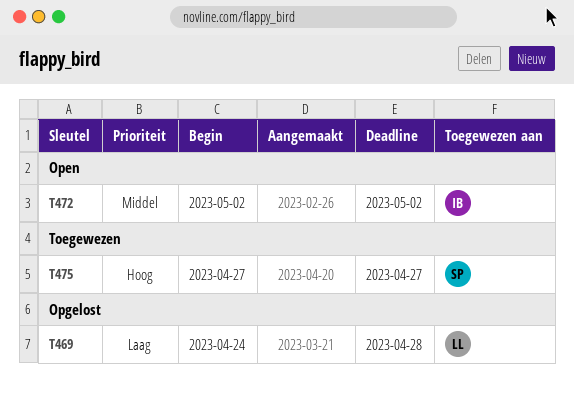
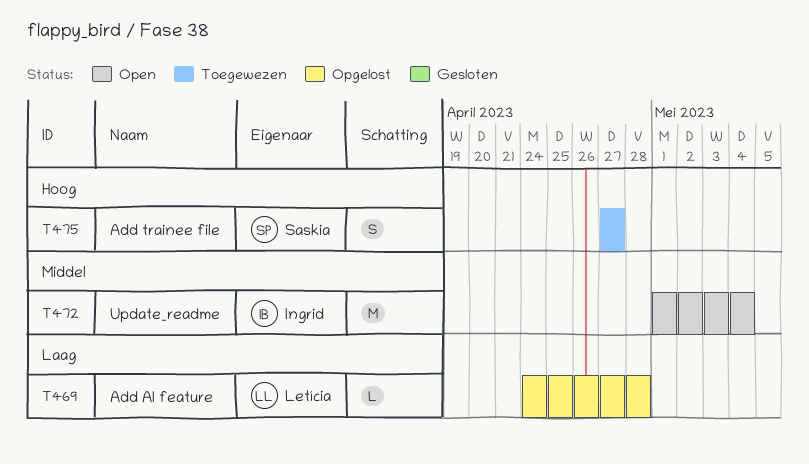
T472, start: May 2 -> May 1
T472, due: May 2 -> May 4

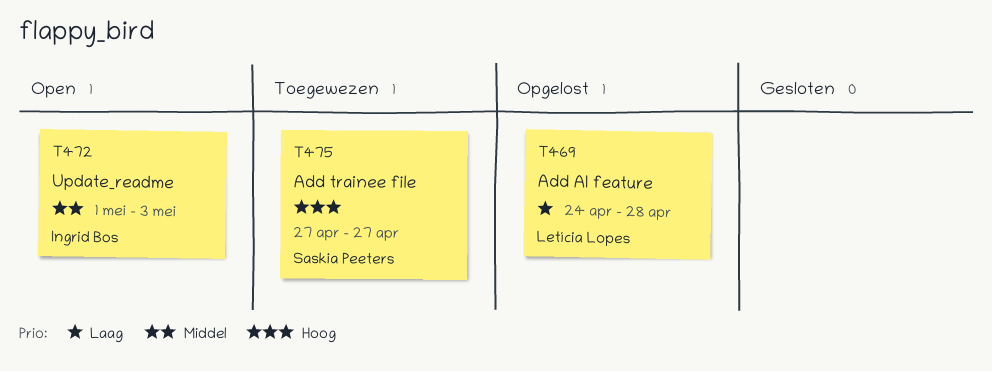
T472, due: May 4 -> May 3

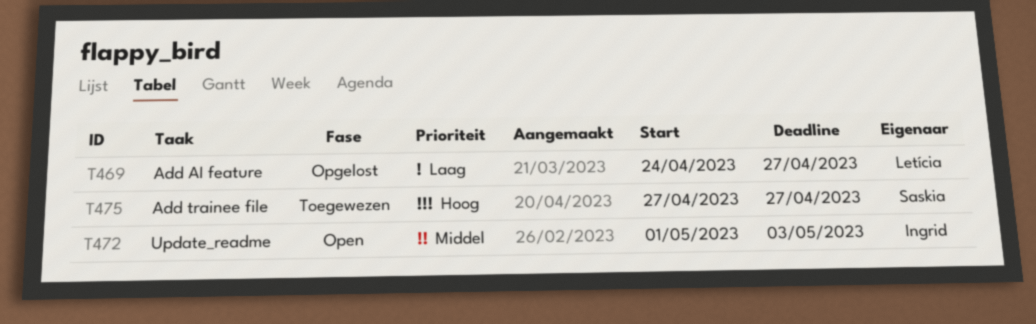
T469, due: Apr 28 -> Apr 27

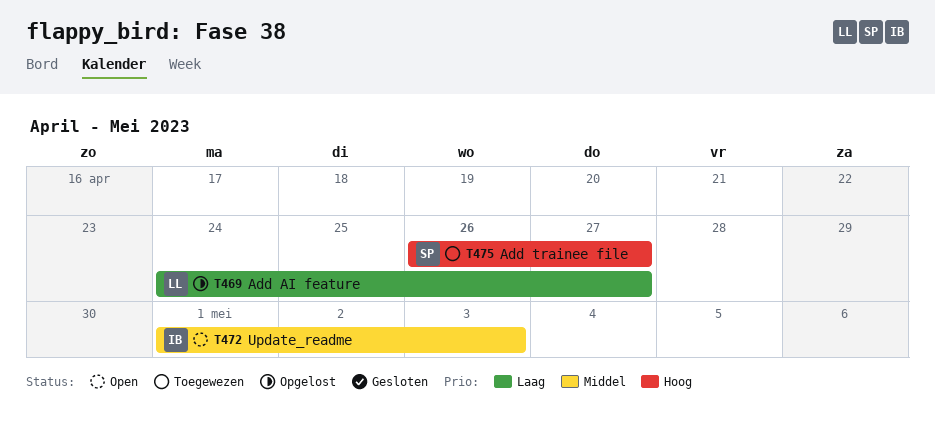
T475, start: Apr 27 -> Apr 26

